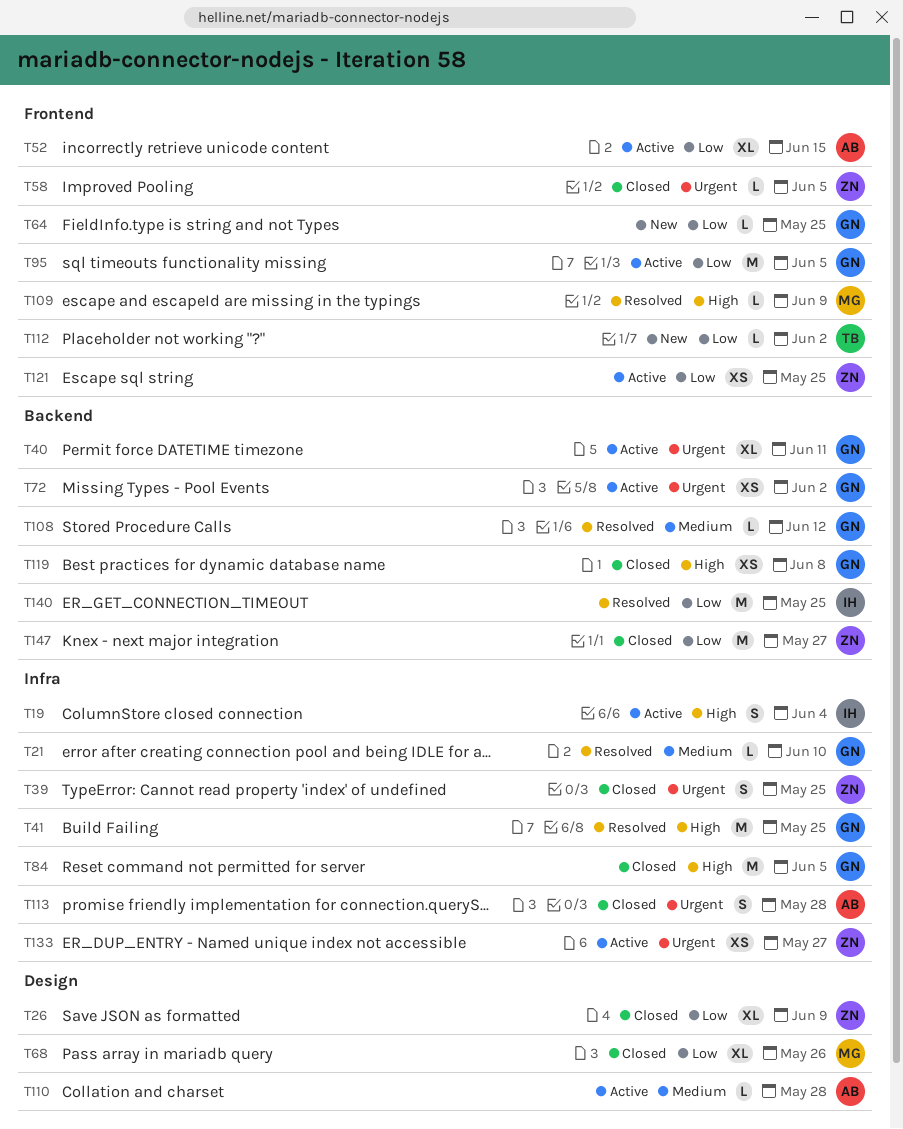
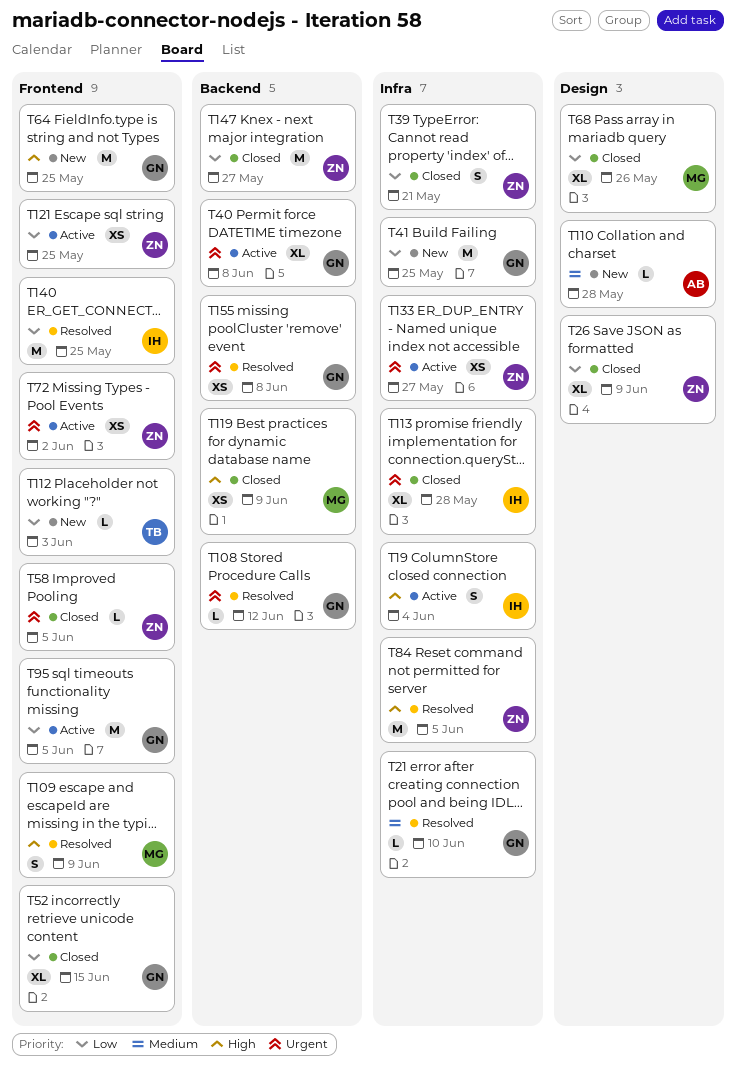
T39, priority: Urgent -> Low
T39, due: May 25 -> May 21
T40, due: Jun 11 -> Jun 8
T41, status: Resolved -> New
T41, priority: High -> Low
T52, status: Active -> Closed
T52, owner: AB -> GN
T64, priority: Low -> High
T64, estimate: L -> M
T72, owner: GN -> ZN
T72, label: Backend -> Frontend
T84, status: Closed -> Resolved
T84, owner: GN -> ZN
T108, priority: Medium -> Urgent
T109, estimate: L -> S
T110, status: Active -> New
T112, due: Jun 2 -> Jun 3
T113, owner: AB -> IH
T113, estimate: S -> XL
T119, owner: GN -> MG
T119, due: Jun 8 -> Jun 9
T140, label: Backend -> Frontend
T155: none -> present

